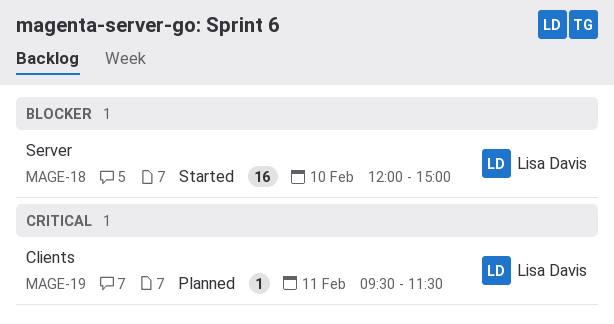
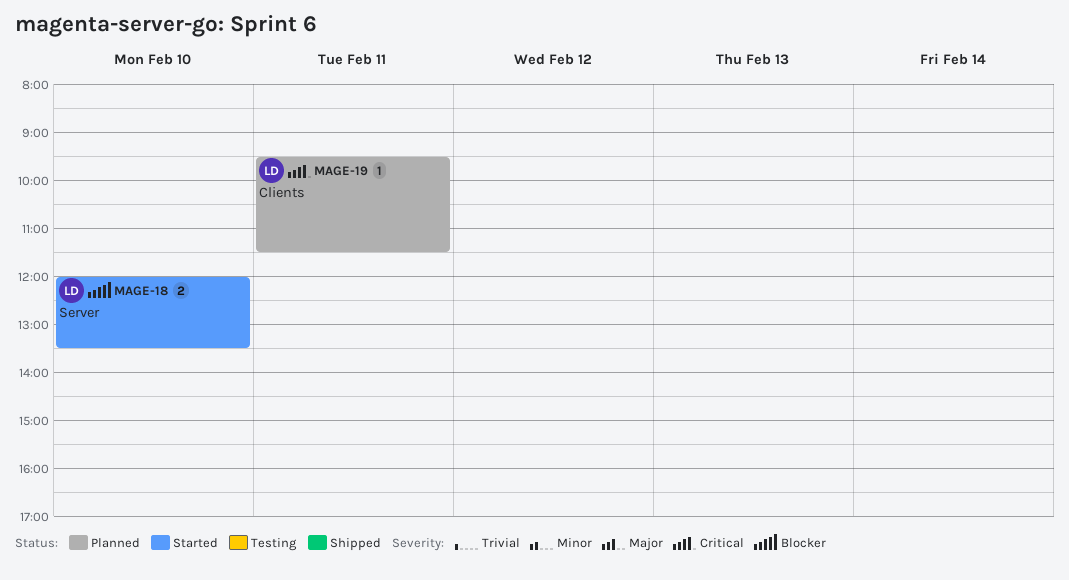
MAGE-18, estimate: 16 -> 2
MAGE-18, ends: 15:00 -> 13:30

